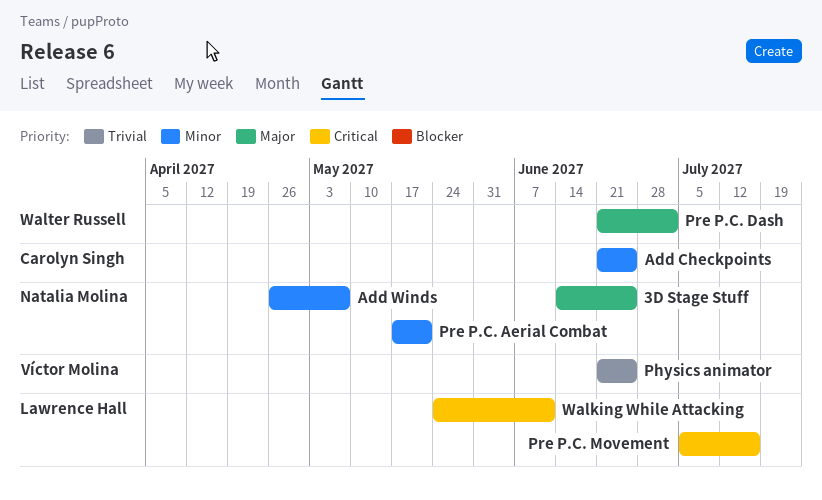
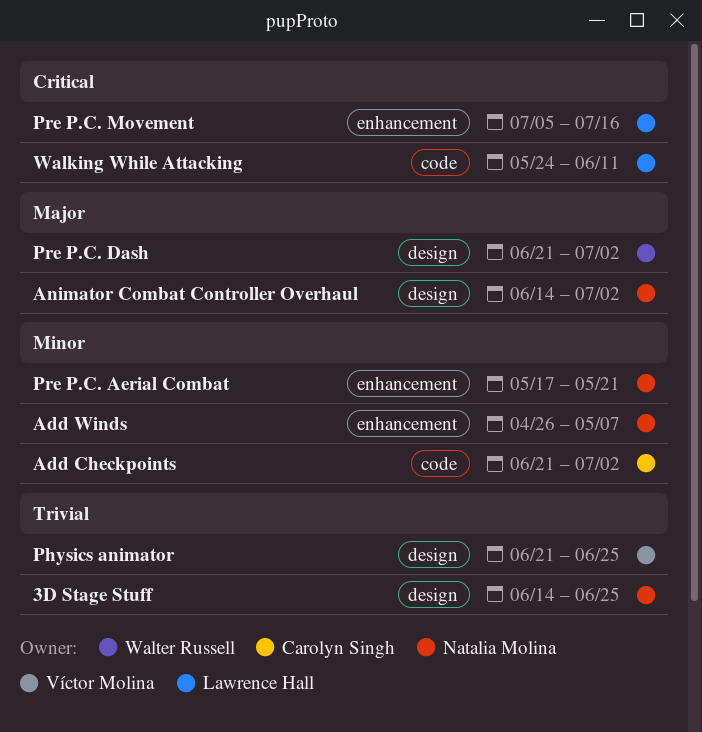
3D Stage Stuff, priority: Major -> Trivial
Add Checkpoints, due: Jun 25 -> Jul 2
Animator Combat Controller Overhaul: none -> present

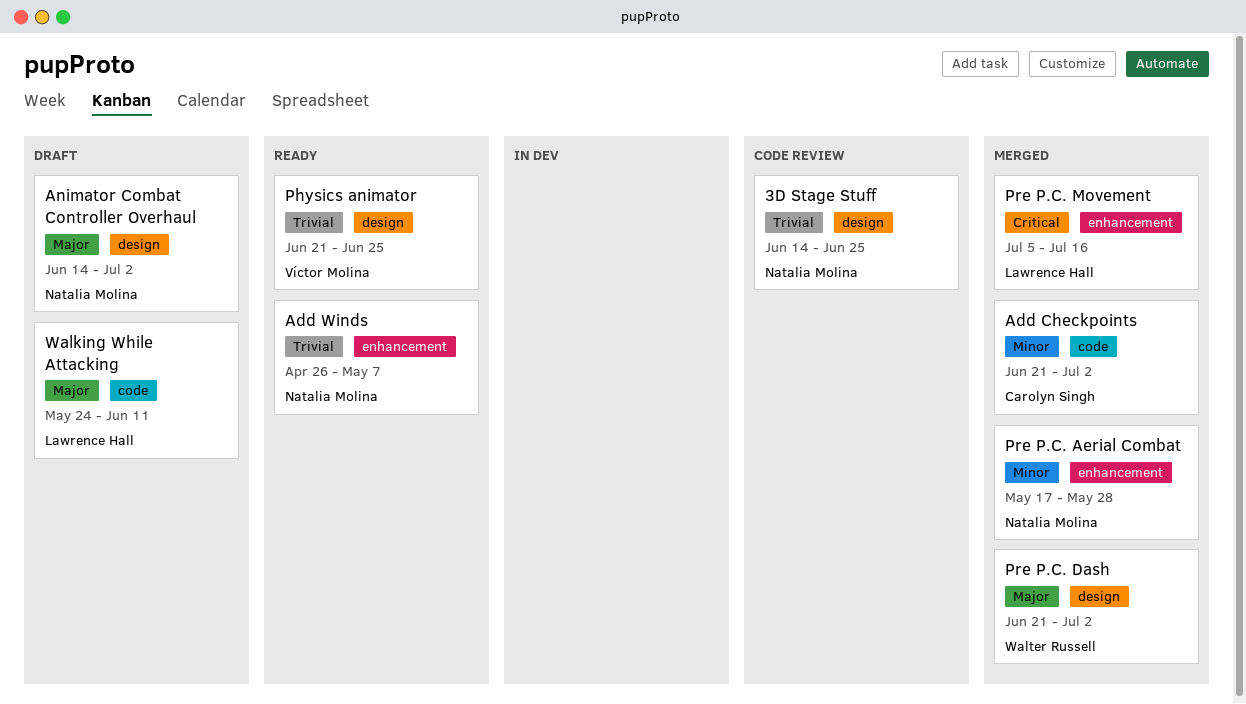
Add Winds, priority: Minor -> Trivial
Pre P.C. Aerial Combat, due: May 21 -> May 28
Walking While Attacking, priority: Critical -> Major

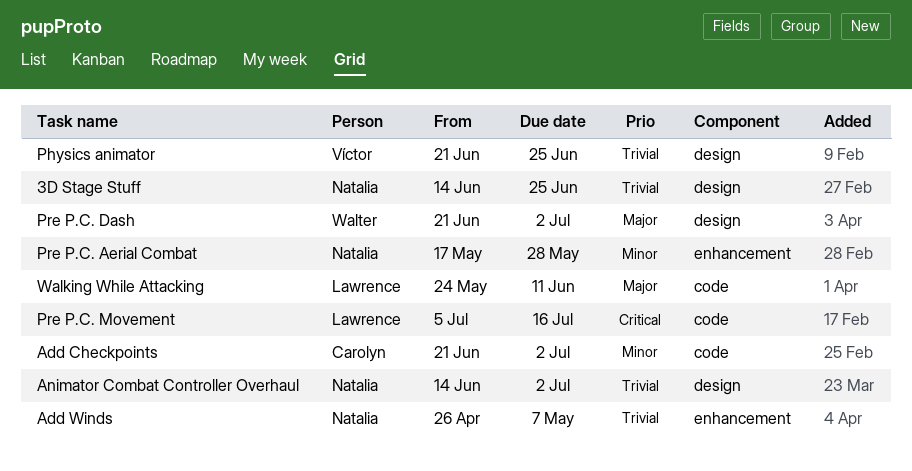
Animator Combat Controller Overhaul, priority: Major -> Trivial
Pre P.C. Movement, label: enhancement -> code

